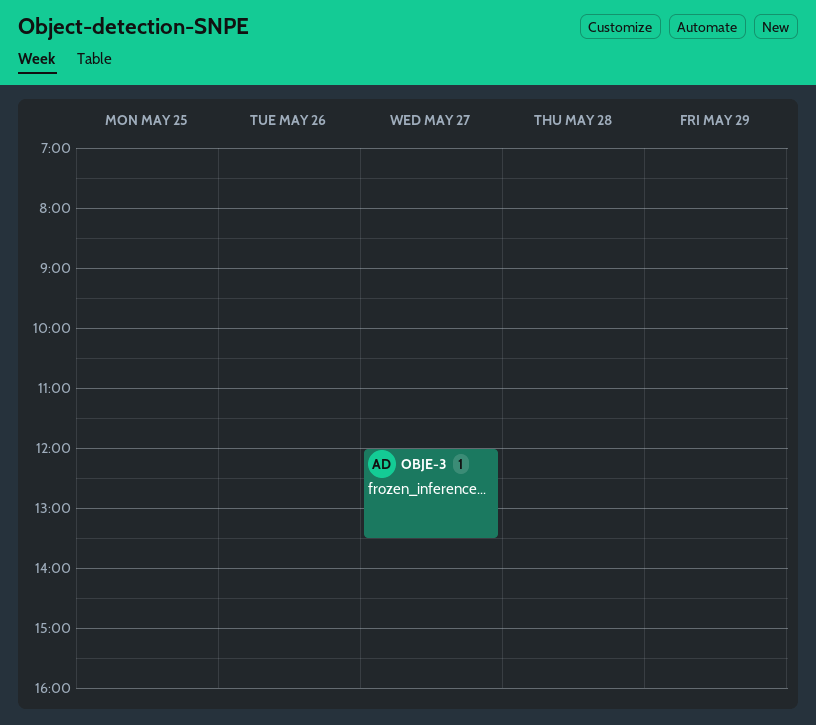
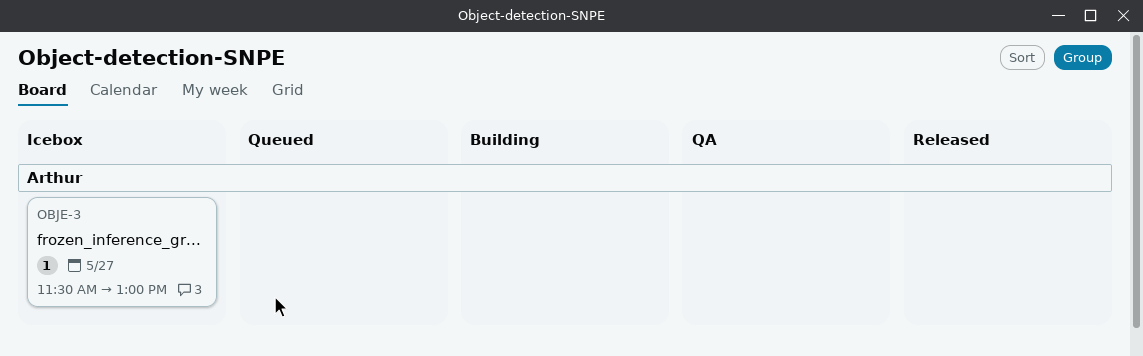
OBJE-3, begins: 12:00 -> 11:30
OBJE-3, ends: 13:30 -> 13:00

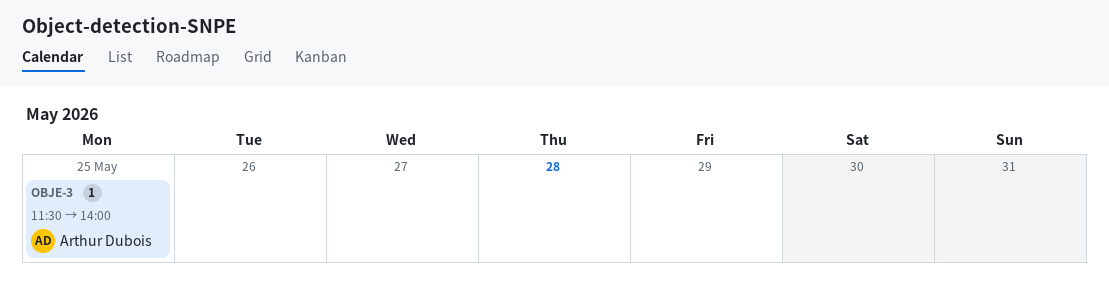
OBJE-3, day: May 27 -> May 25
OBJE-3, ends: 13:00 -> 14:00

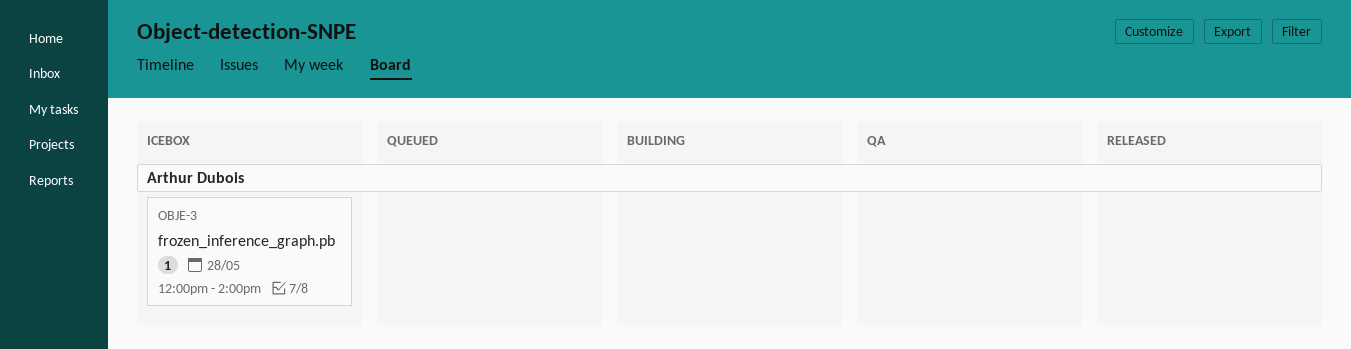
OBJE-3, day: May 25 -> May 28
OBJE-3, begins: 11:30 -> 12:00

